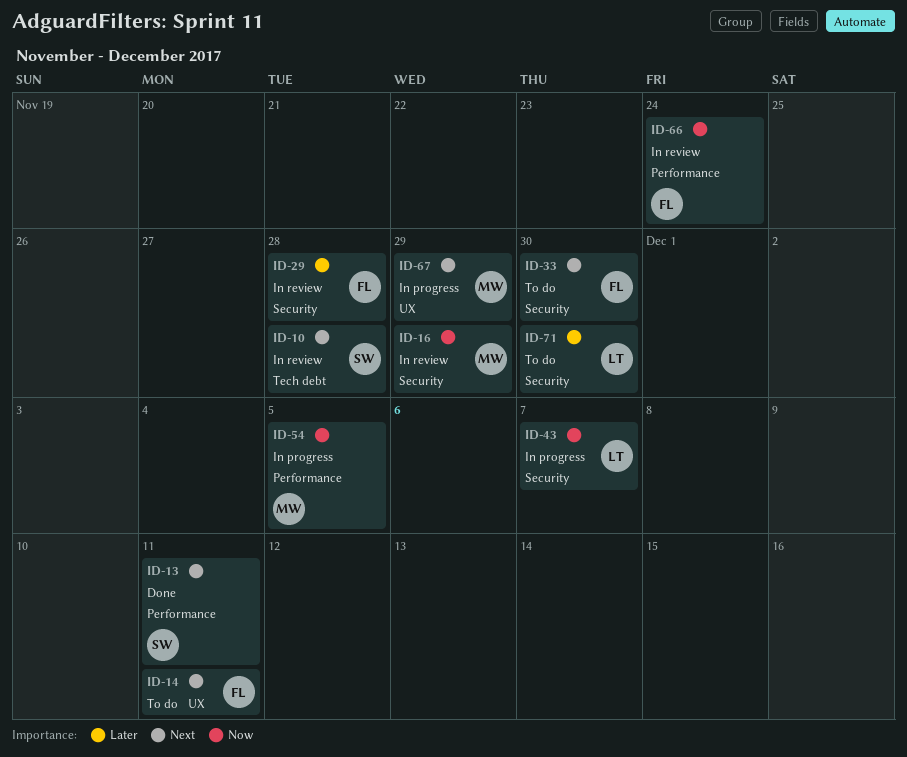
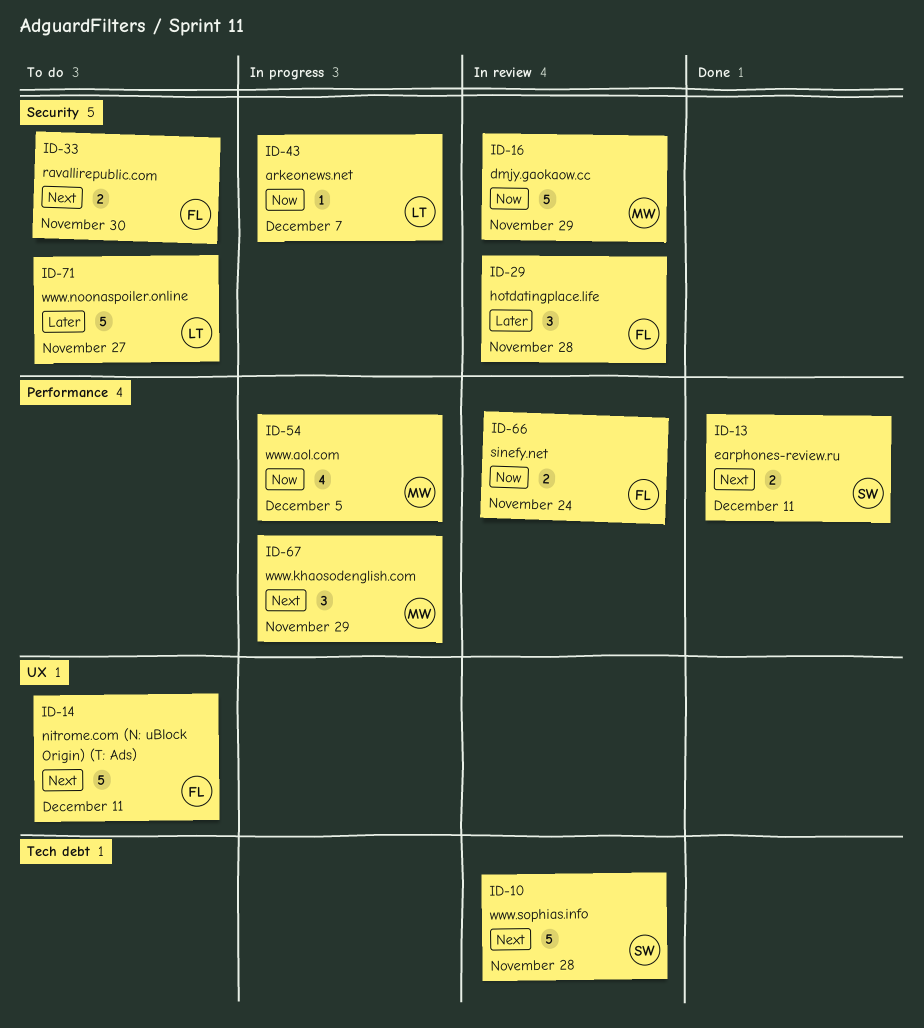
ID-67, label: UX -> Performance
ID-71, due: Nov 30 -> Nov 27

